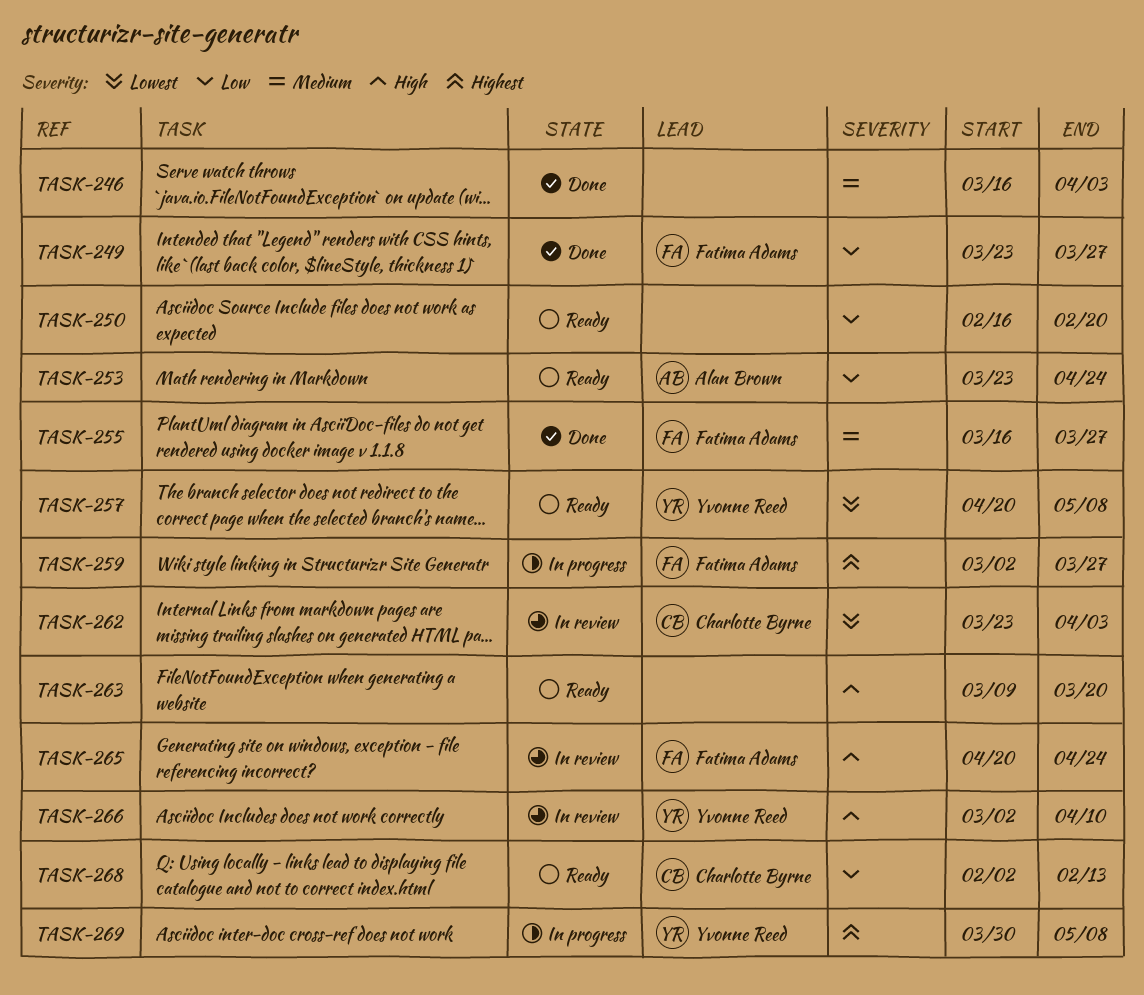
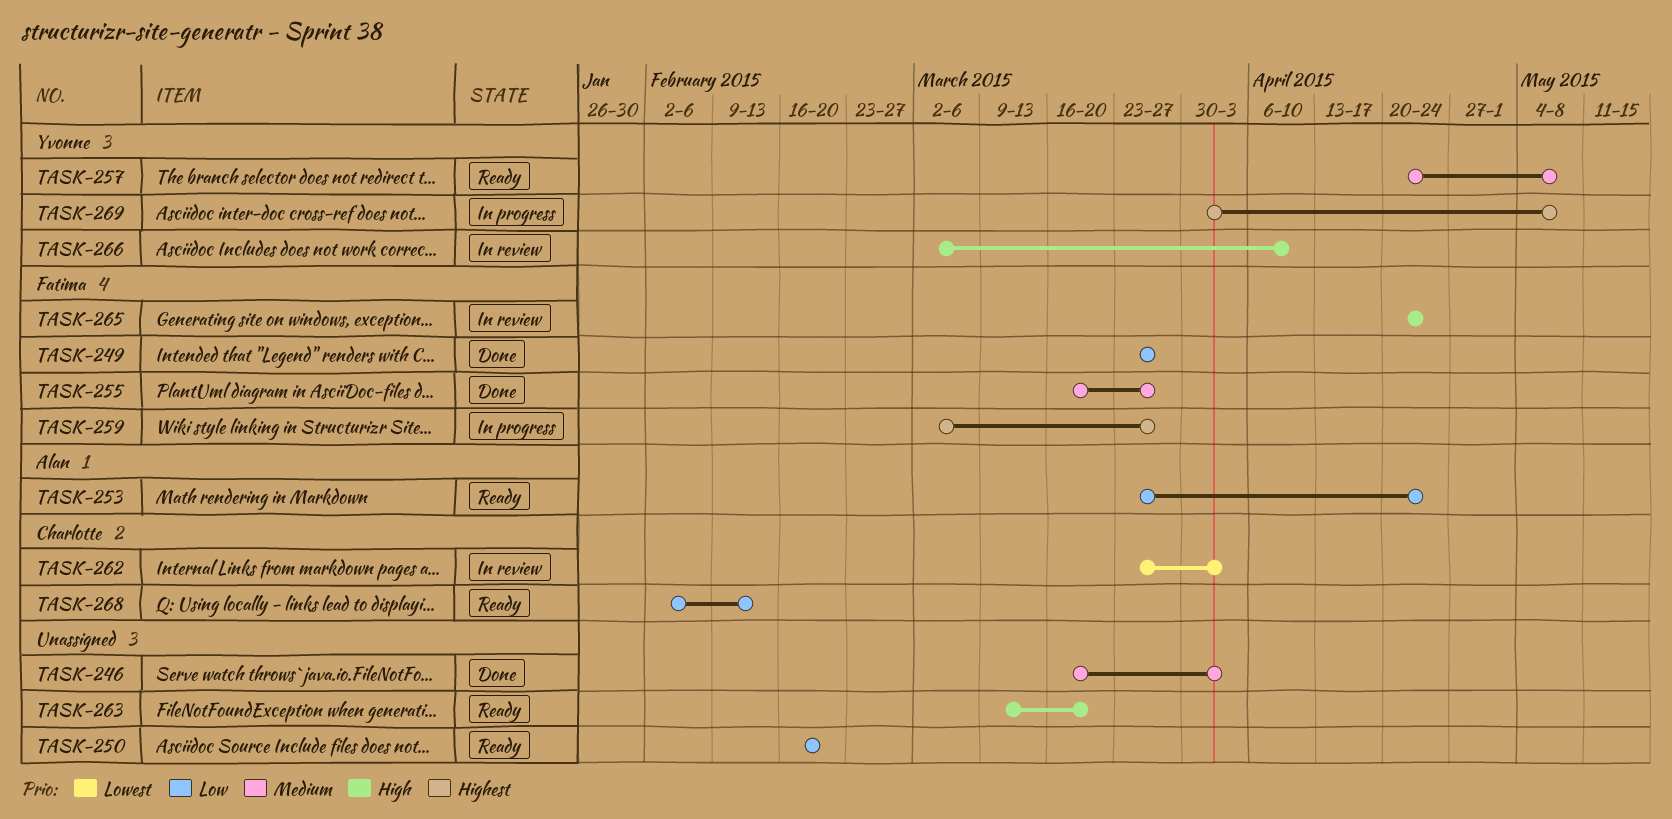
TASK-257, priority: Lowest -> Medium

